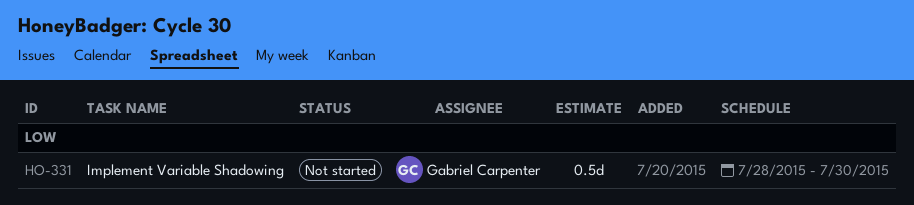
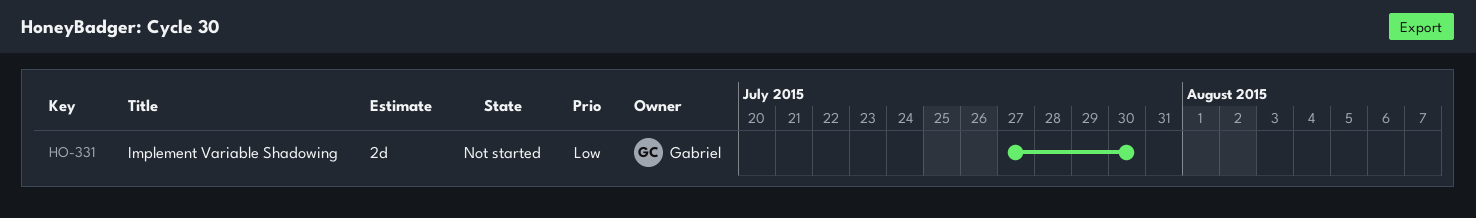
HO-331, estimate: 0.5d -> 2d
HO-331, start: Jul 28 -> Jul 27

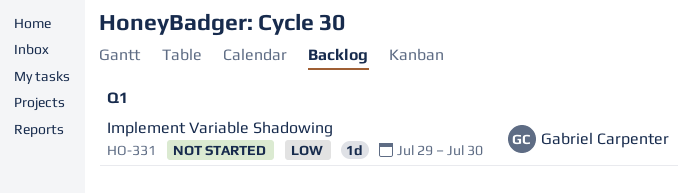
HO-331, estimate: 2d -> 1d
HO-331, start: Jul 27 -> Jul 29

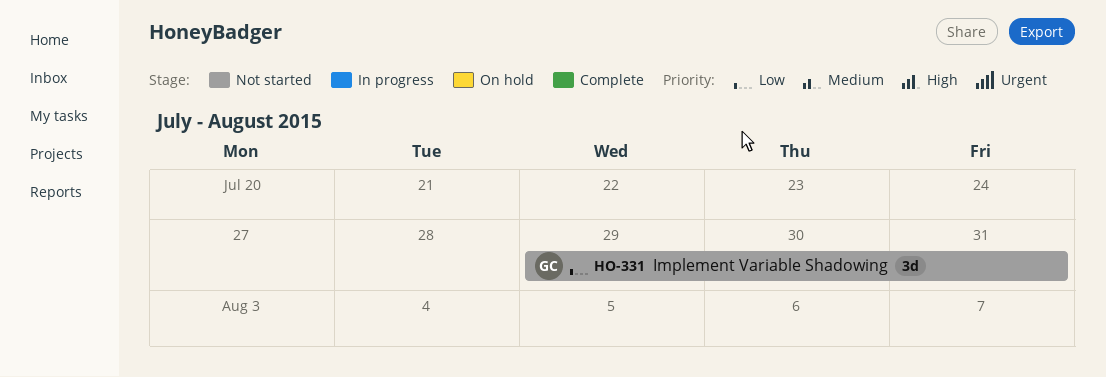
HO-331, estimate: 1d -> 3d
HO-331, due: Jul 30 -> Jul 31

